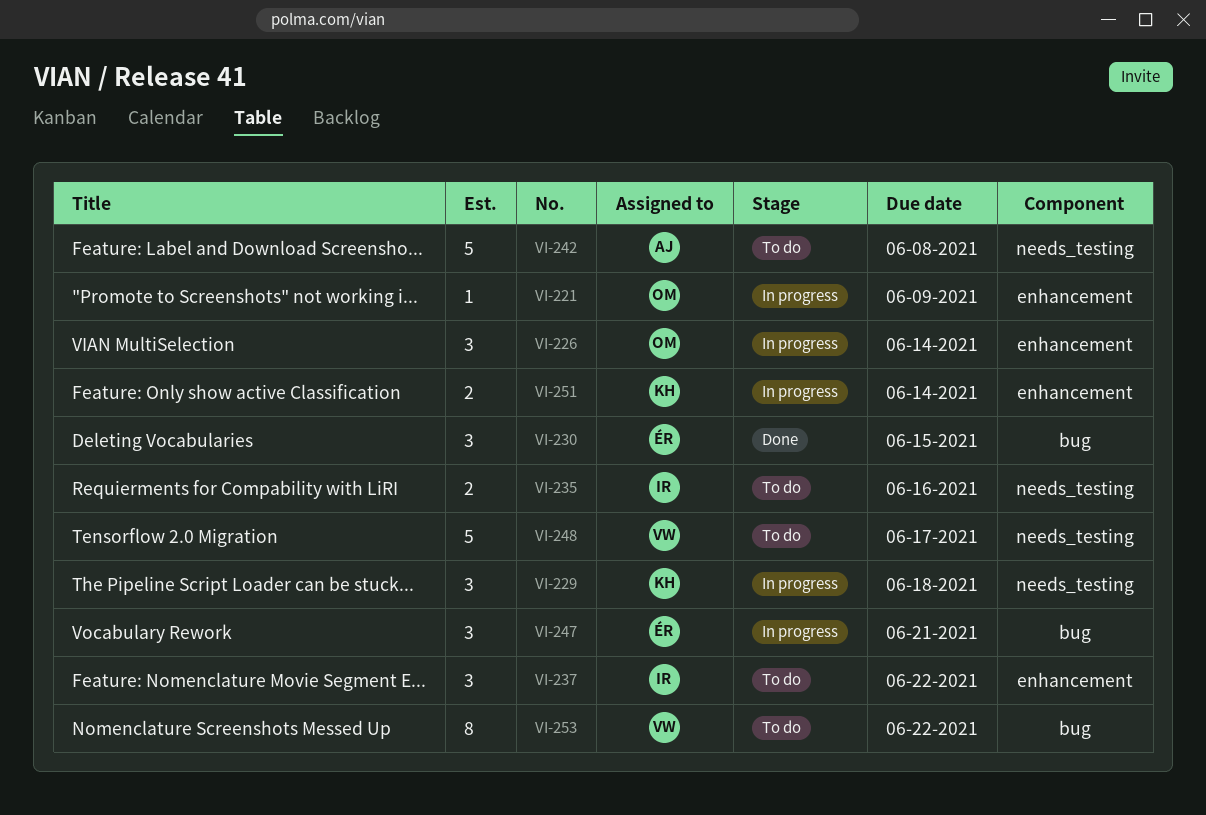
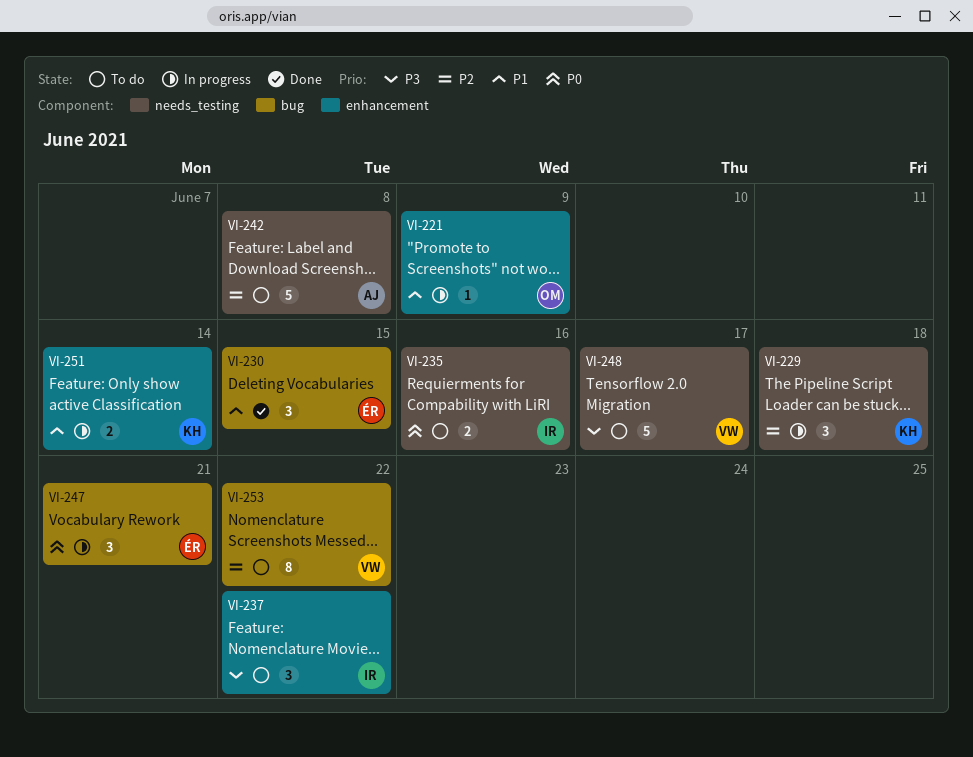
VI-226: present -> none

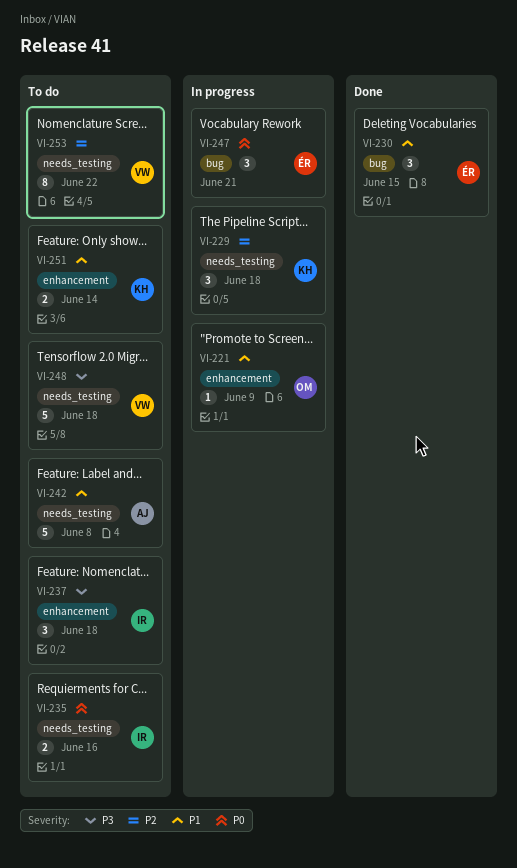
VI-237, due: Jun 22 -> Jun 18
VI-242, priority: P2 -> P1
VI-248, due: Jun 17 -> Jun 18
VI-251, status: In progress -> To do
VI-253, label: bug -> needs_testing

